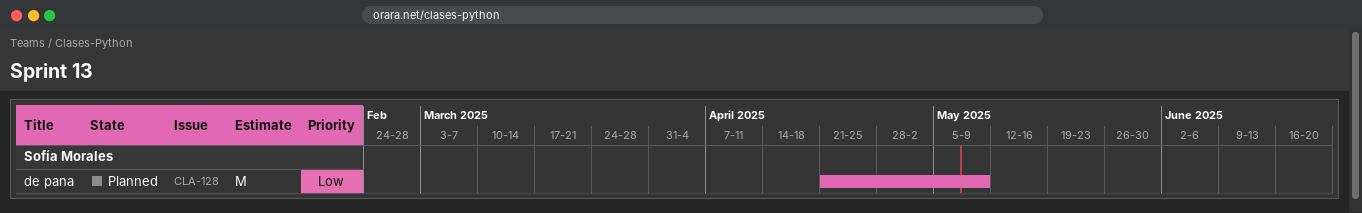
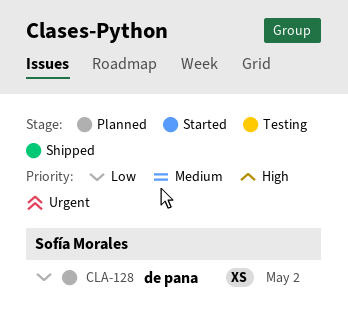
CLA-128, estimate: M -> XS
CLA-128, due: May 9 -> May 2

